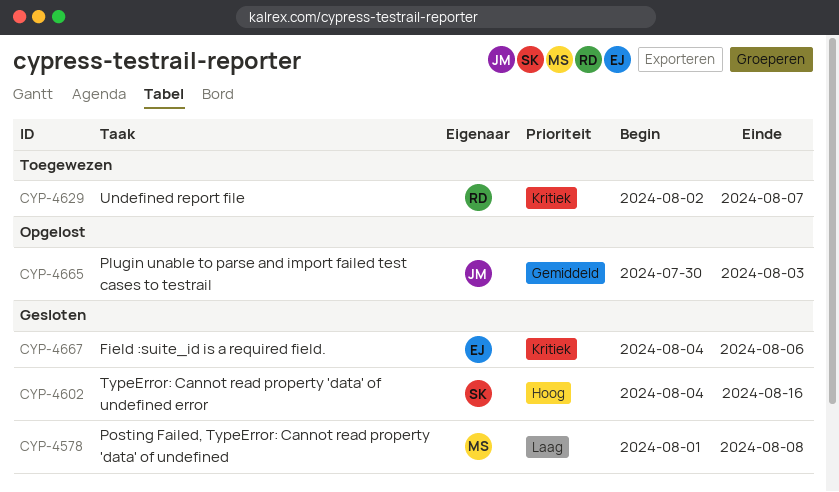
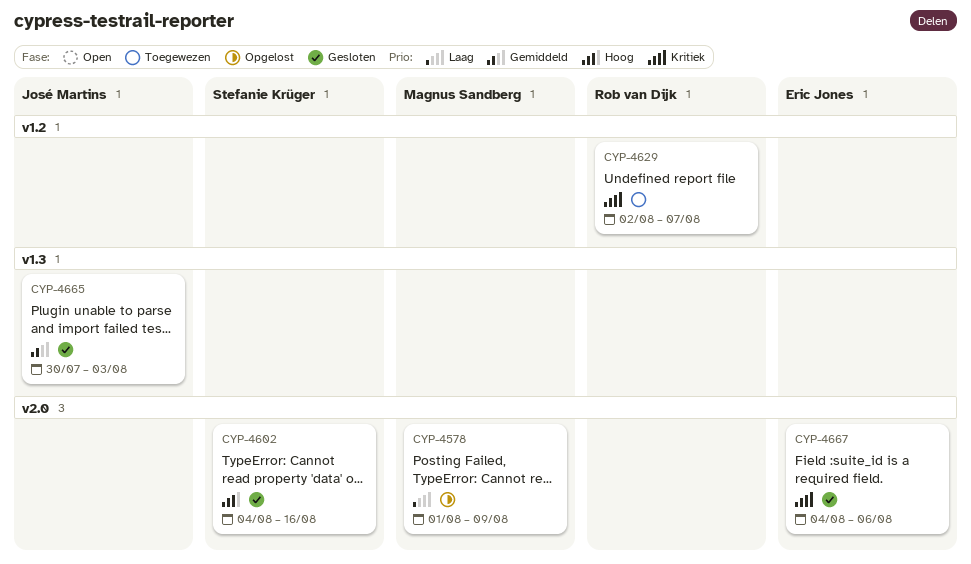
CYP-4578, status: Gesloten -> Opgelost
CYP-4578, due: Aug 8 -> Aug 9
CYP-4665, status: Opgelost -> Gesloten

